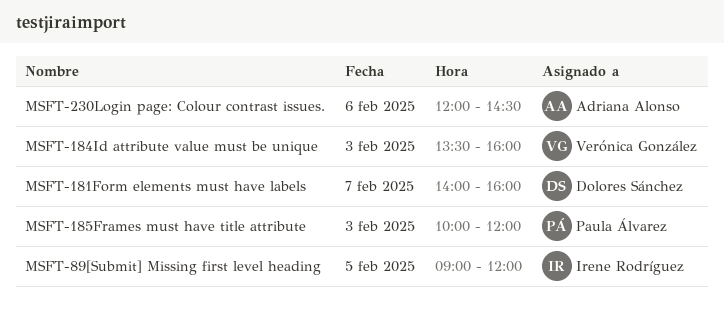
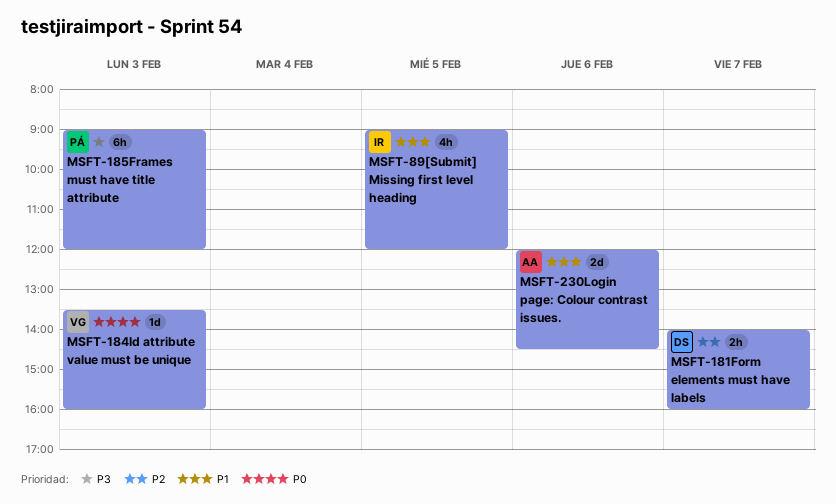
MSFT-185Frames must have title attribute, begins: 10:00 -> 09:00

